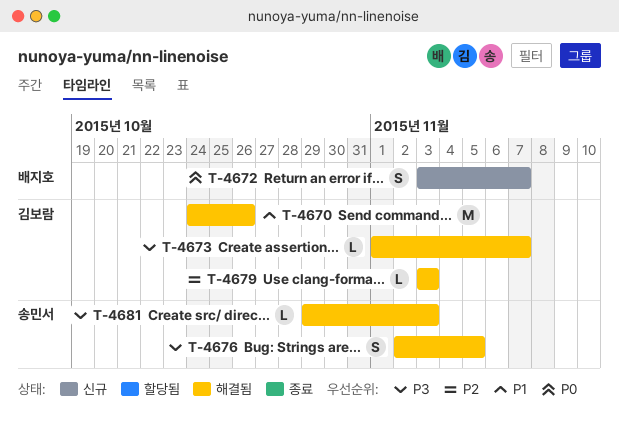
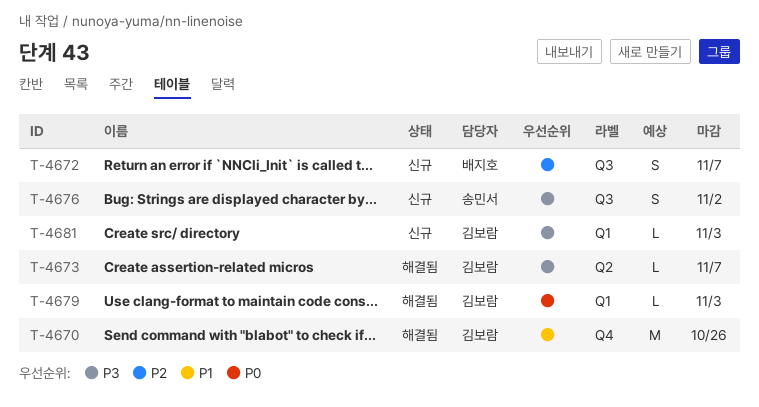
T-4672, priority: P0 -> P2
T-4676, status: 해결됨 -> 신규
T-4676, due: Nov 5 -> Nov 2
T-4679, priority: P2 -> P0
T-4681, status: 해결됨 -> 신규
T-4681, owner: 송민서 -> 김보람

